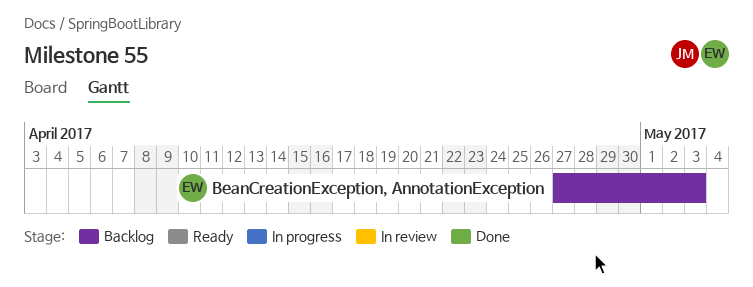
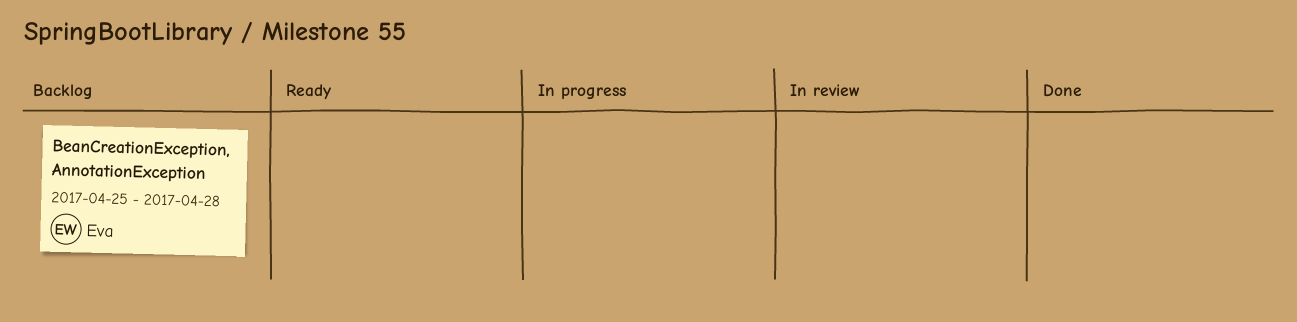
BeanCreationException, AnnotationException, start: Apr 27 -> Apr 25
BeanCreationException, AnnotationException, due: May 3 -> Apr 28

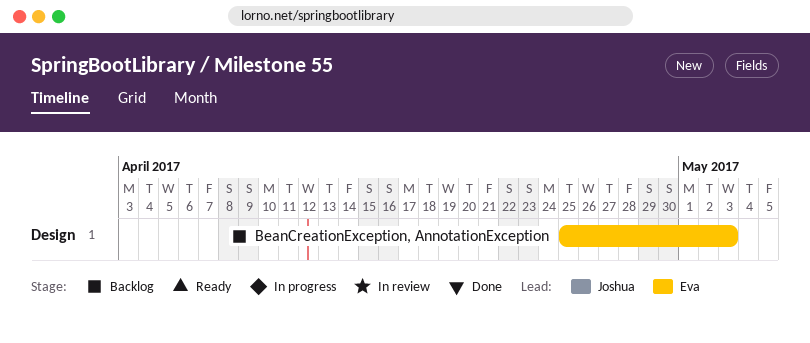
BeanCreationException, AnnotationException, due: Apr 28 -> May 3

